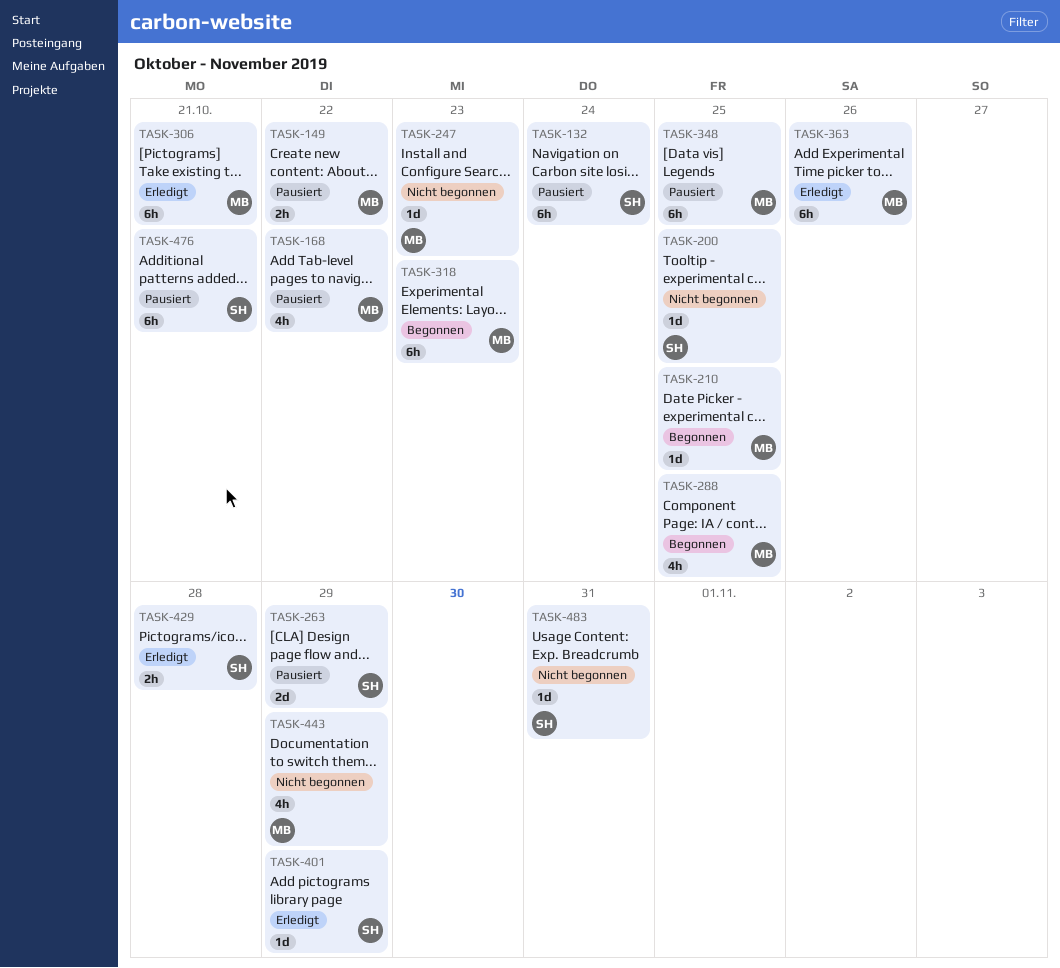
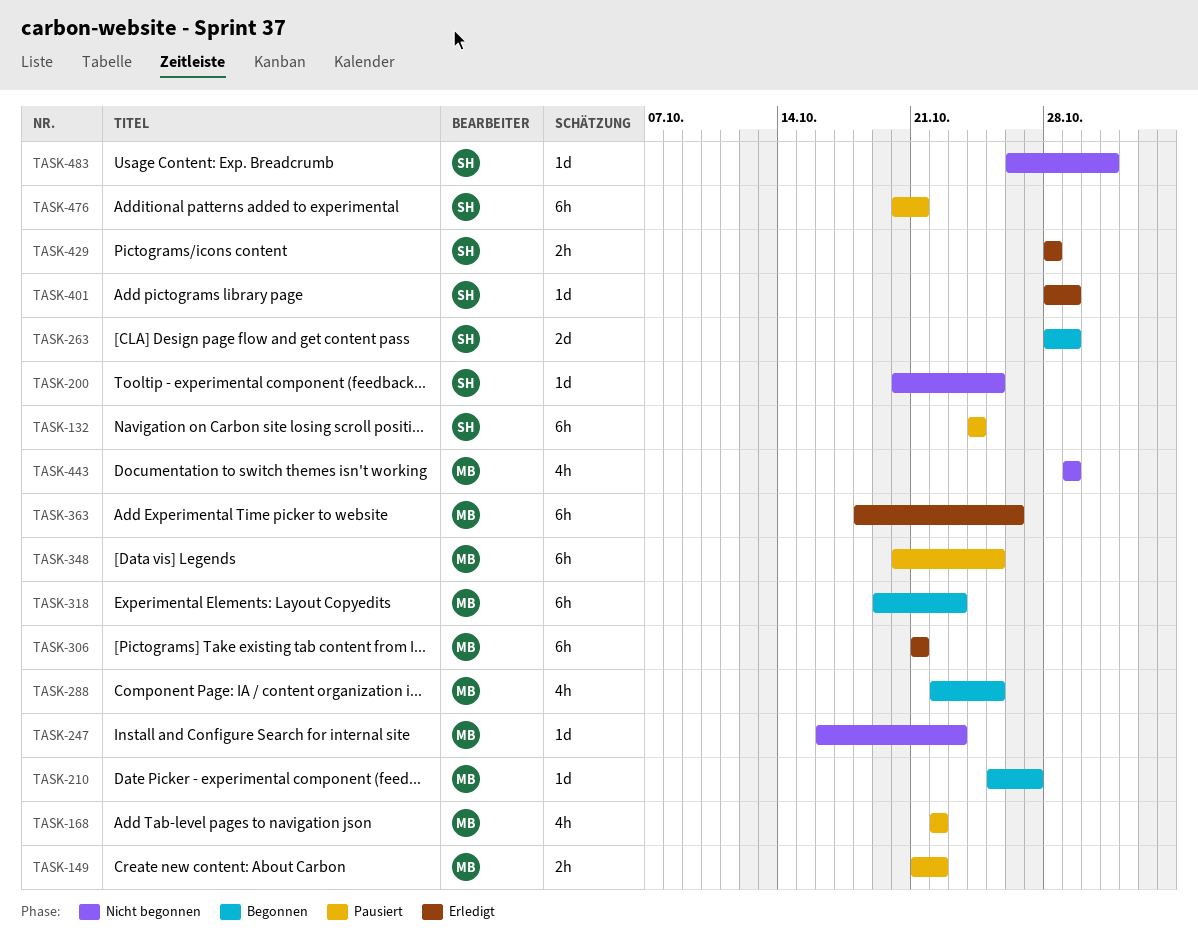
TASK-210, due: Oct 25 -> Oct 27
TASK-263, status: Pausiert -> Begonnen

